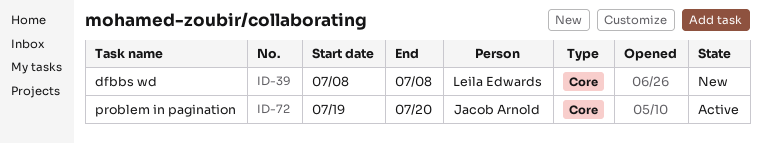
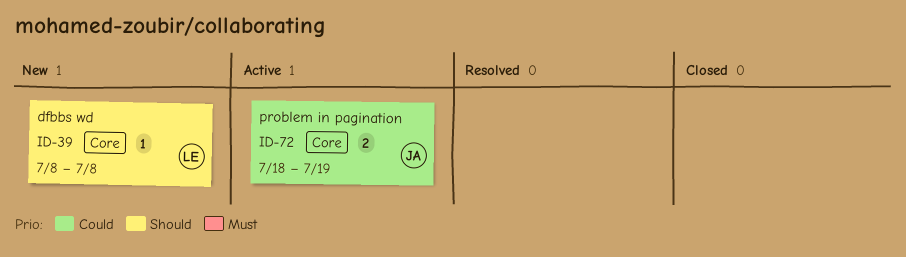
ID-72, start: Jul 19 -> Jul 18
ID-72, due: Jul 20 -> Jul 19

